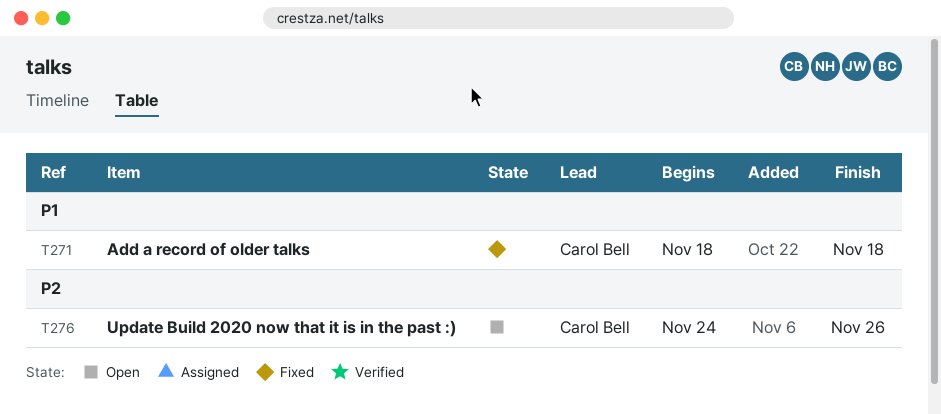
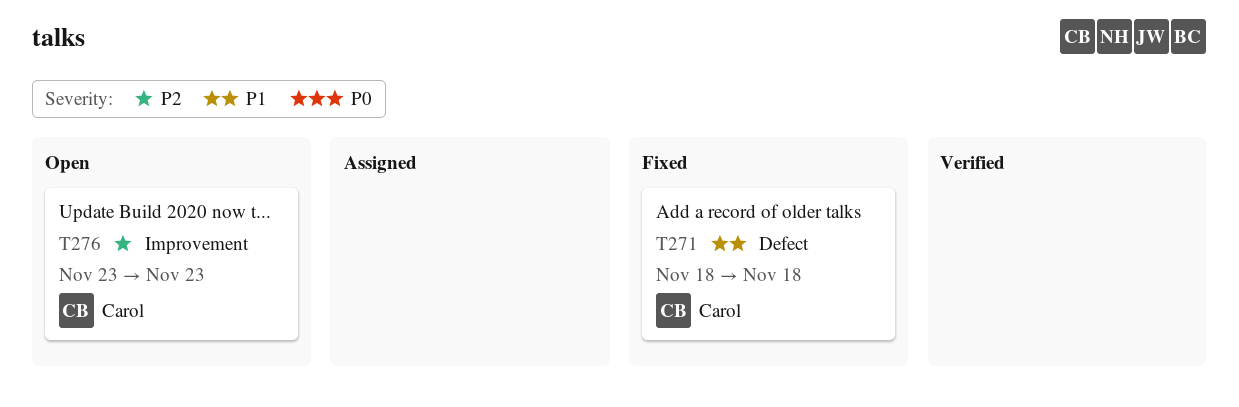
T276, start: Nov 24 -> Nov 23
T276, due: Nov 26 -> Nov 23

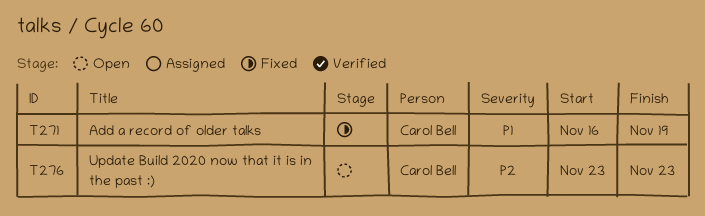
T271, start: Nov 18 -> Nov 16
T271, due: Nov 18 -> Nov 19

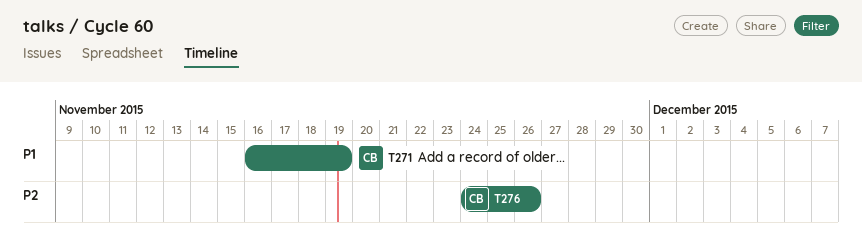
T276, start: Nov 23 -> Nov 24
T276, due: Nov 23 -> Nov 26

